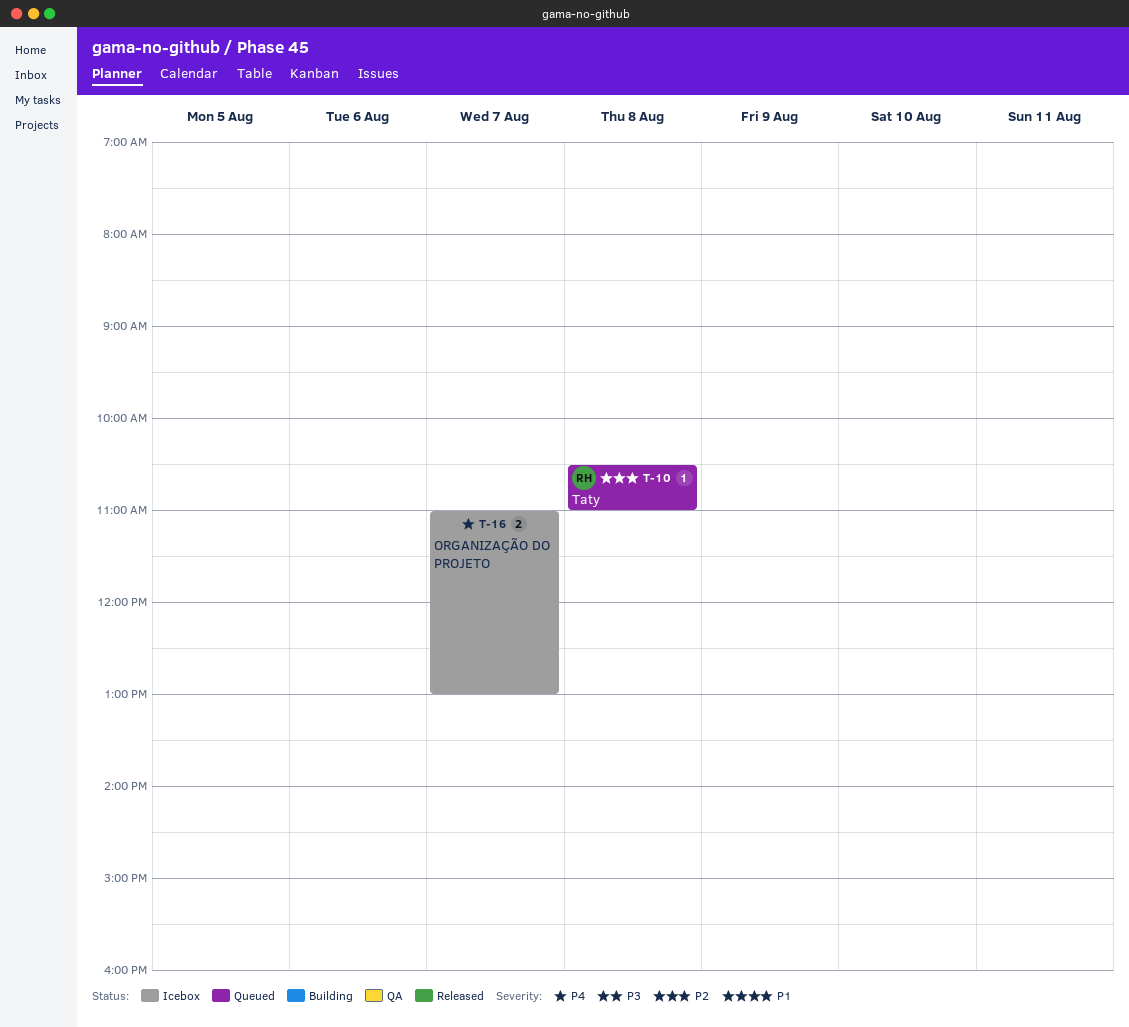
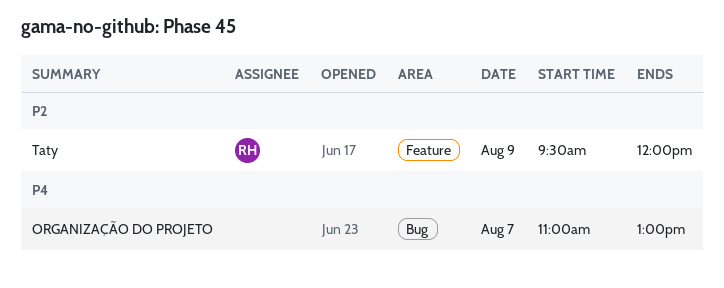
Taty, day: Aug 8 -> Aug 9
Taty, begins: 10:30 -> 09:30
Taty, ends: 11:00 -> 12:00

